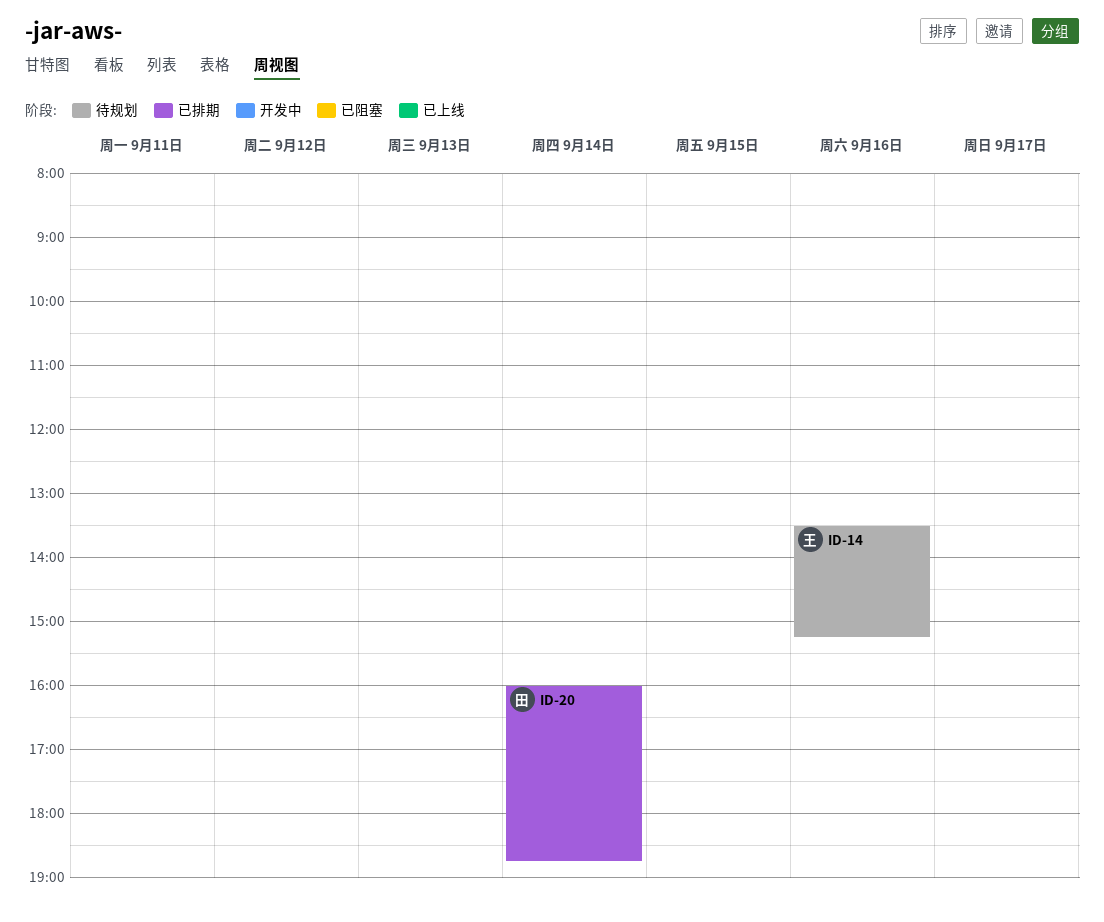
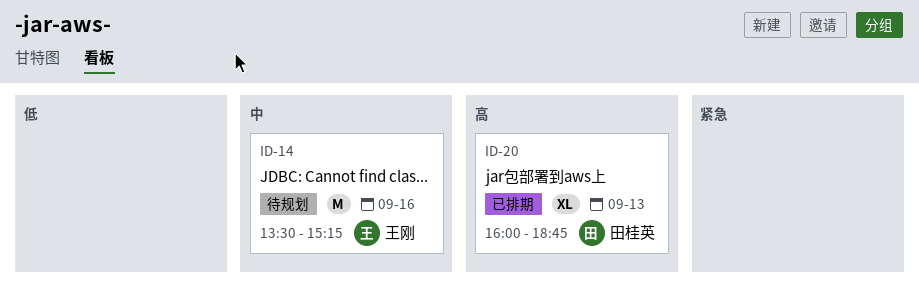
ID-20, day: Sep 14 -> Sep 13

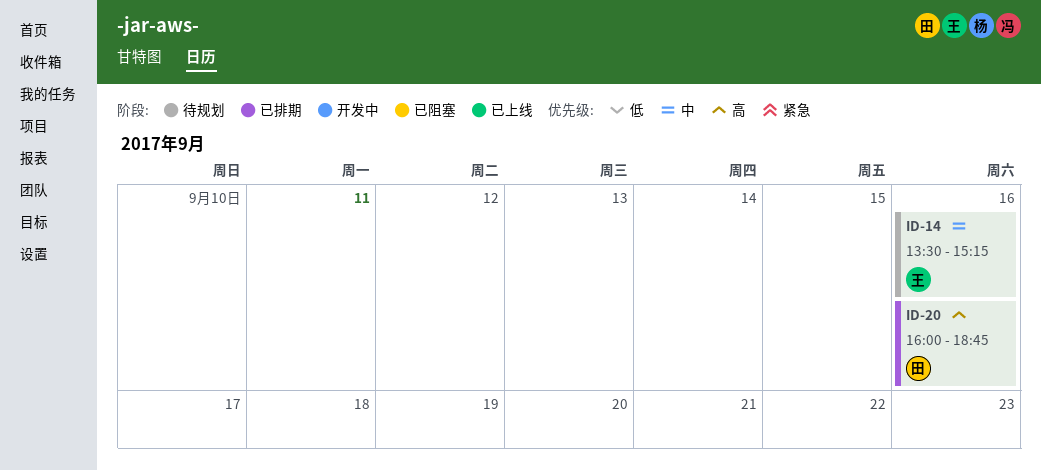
ID-20, day: Sep 13 -> Sep 16

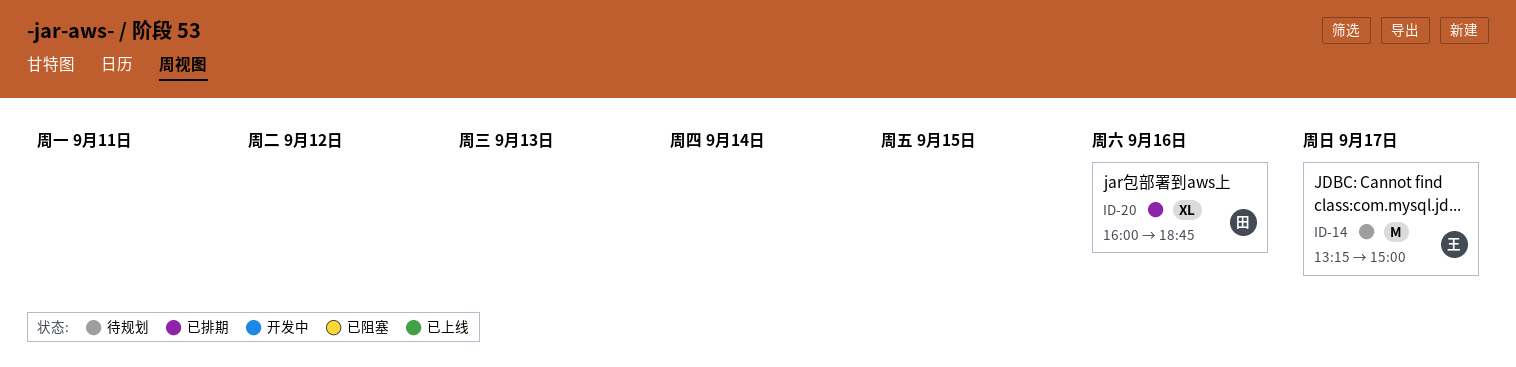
ID-14, day: Sep 16 -> Sep 17
ID-14, begins: 13:30 -> 13:15
ID-14, ends: 15:15 -> 15:00

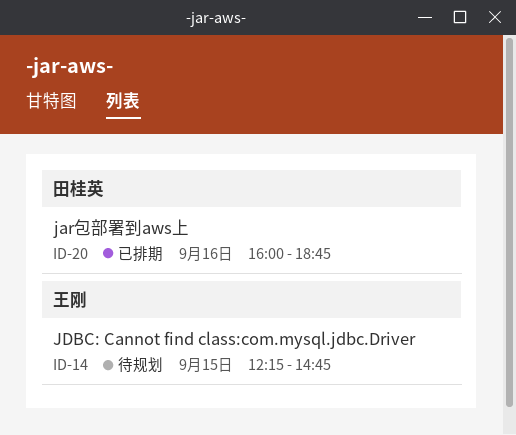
ID-14, day: Sep 17 -> Sep 15
ID-14, begins: 13:15 -> 12:15
ID-14, ends: 15:00 -> 14:45

